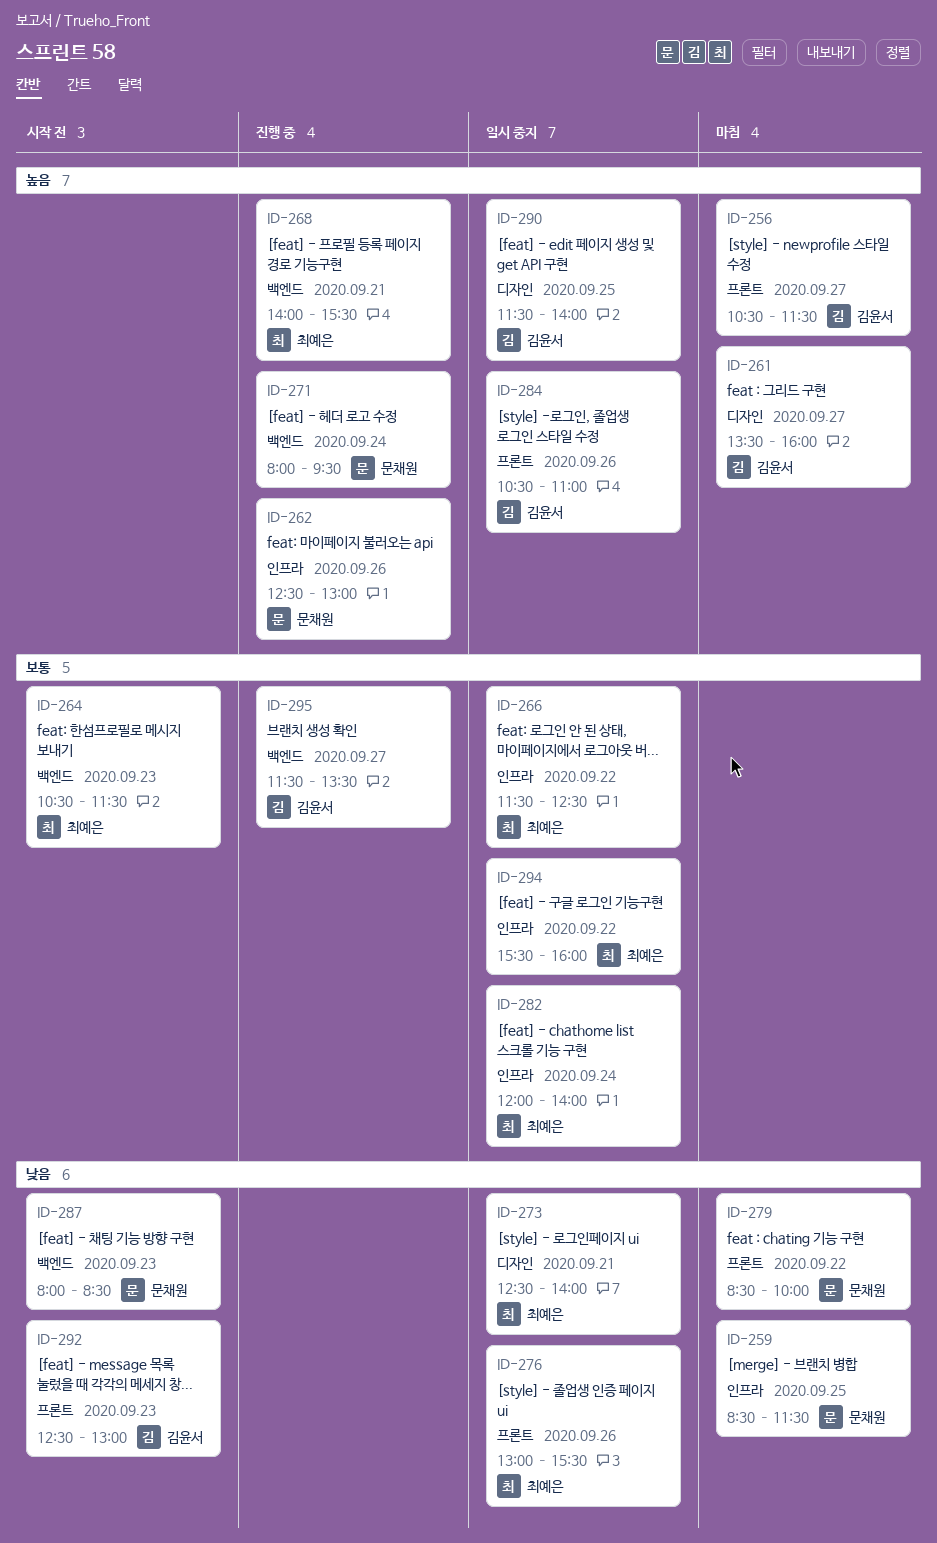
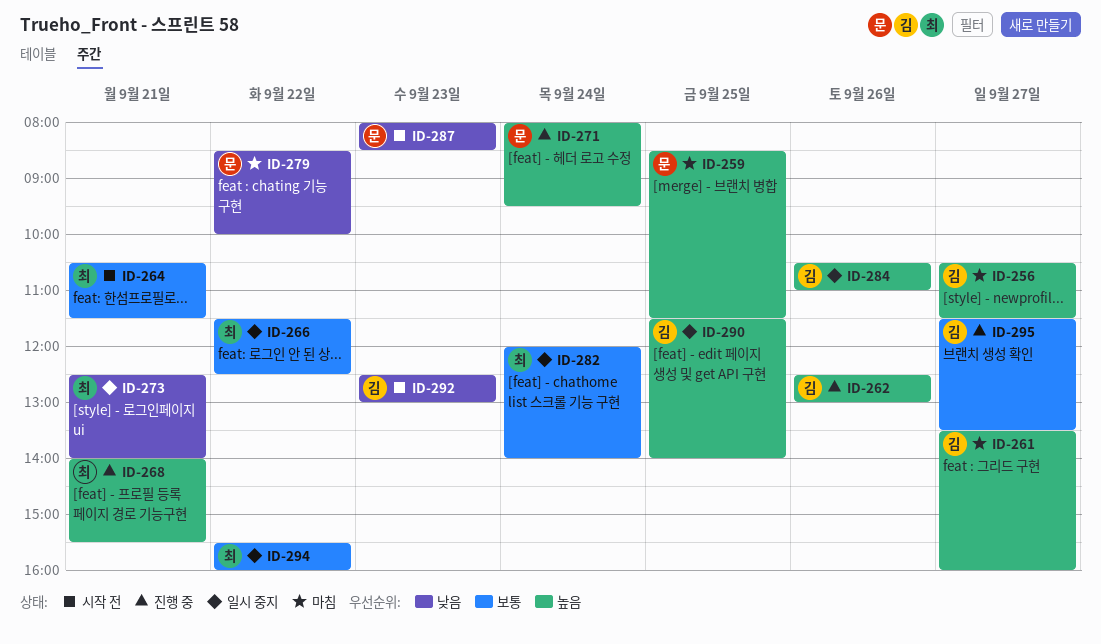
ID-259, priority: 낮음 -> 높음
ID-262, owner: 문채원 -> 김윤서
ID-264, day: Sep 23 -> Sep 21
ID-276: present -> none

